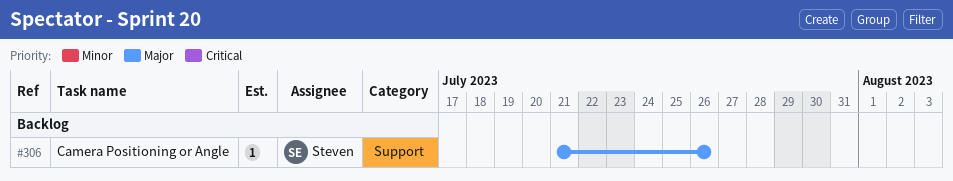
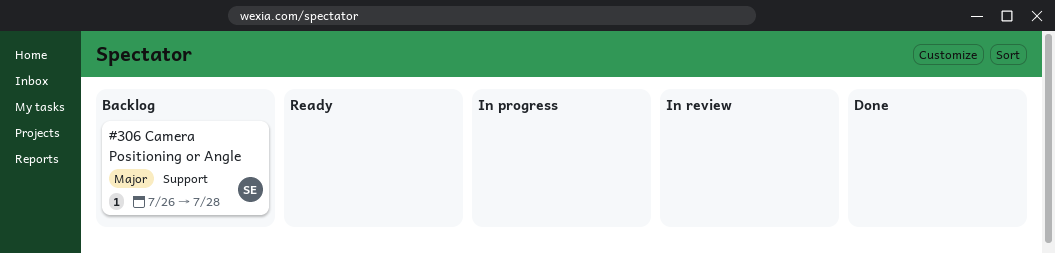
#306, start: Jul 21 -> Jul 26
#306, due: Jul 26 -> Jul 28

